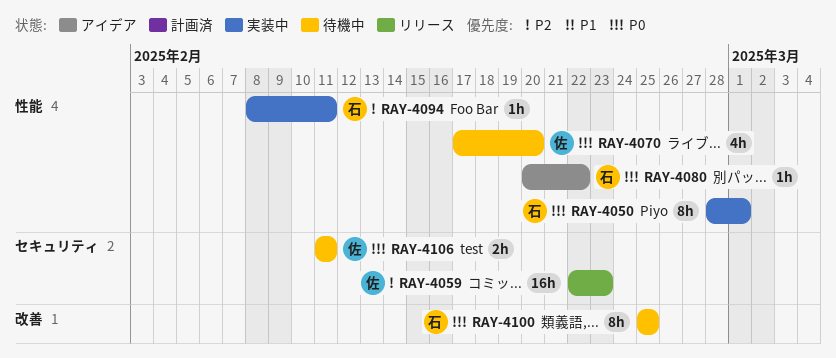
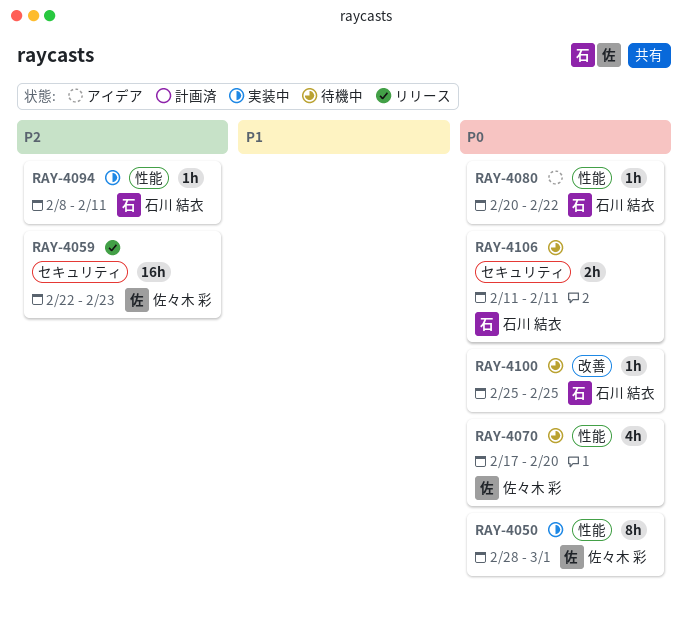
RAY-4050, owner: 石川 結衣 -> 佐々木 彩
RAY-4100, estimate: 8h -> 1h
RAY-4106, owner: 佐々木 彩 -> 石川 結衣

